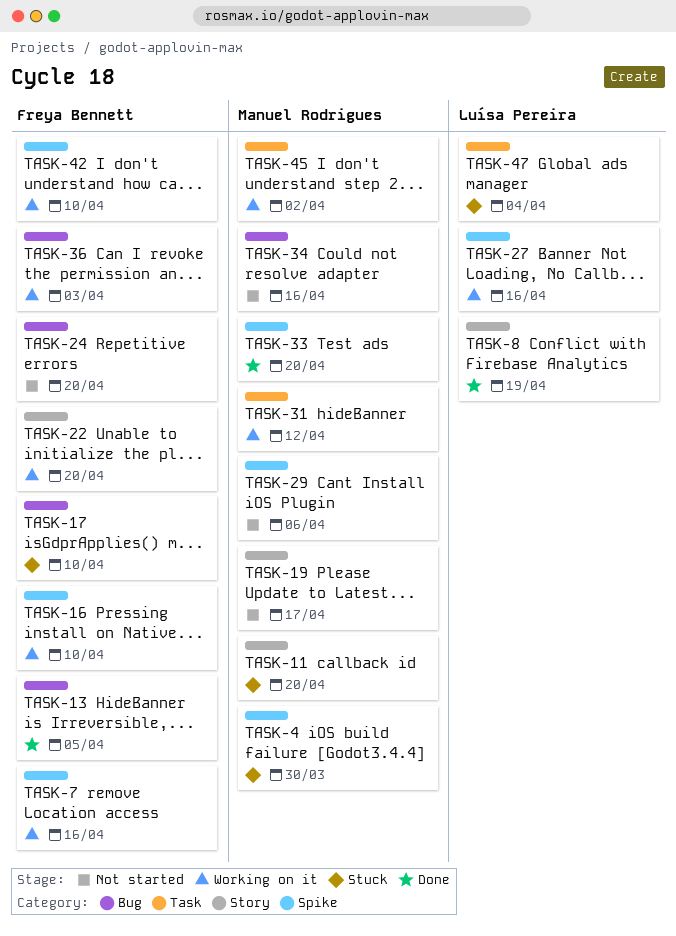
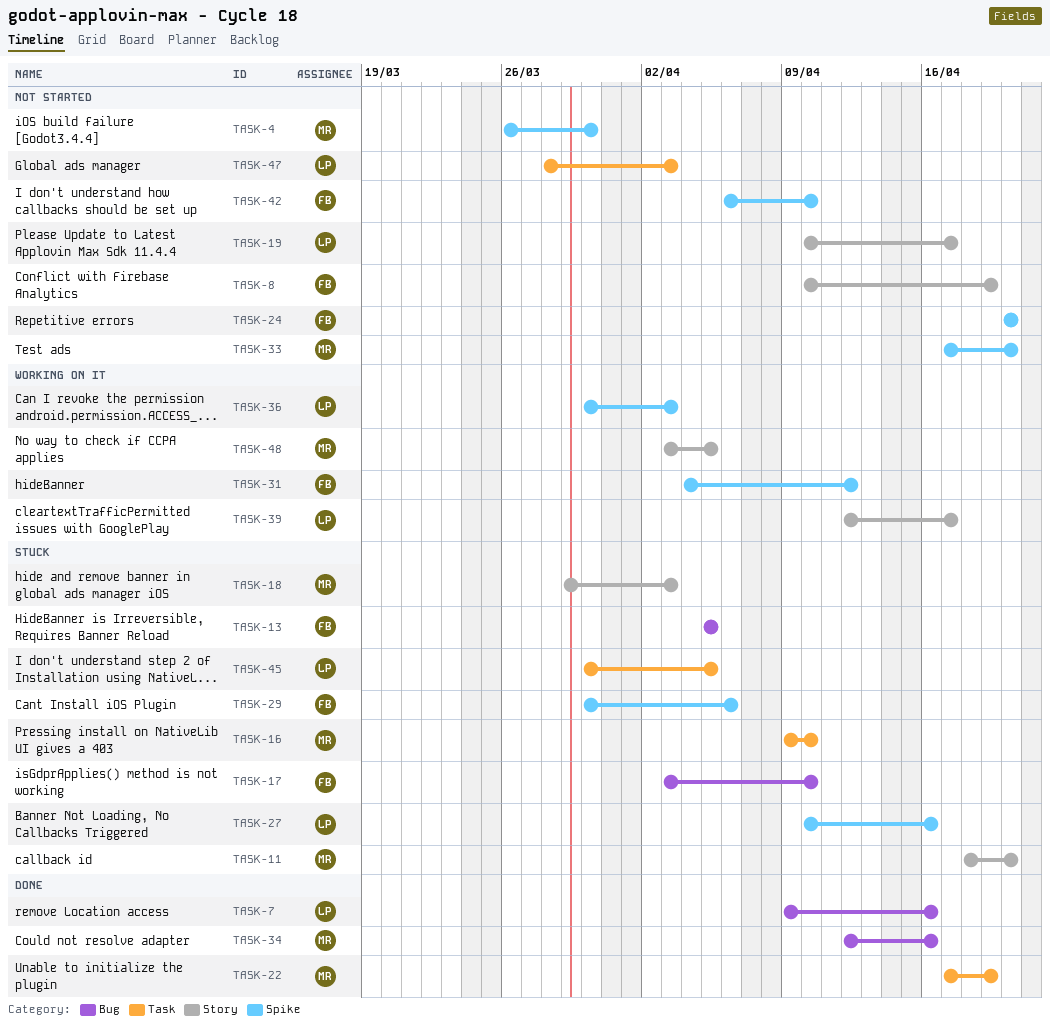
TASK-4, status: Stuck -> Not started
TASK-7, status: Working on it -> Done
TASK-7, owner: Freya Bennett -> Luísa Pereira
TASK-7, label: Spike -> Bug
TASK-8, status: Done -> Not started
TASK-8, owner: Luísa Pereira -> Freya Bennett
TASK-13, status: Done -> Stuck
TASK-16, status: Working on it -> Stuck
TASK-16, owner: Freya Bennett -> Manuel Rodrigues
TASK-16, label: Spike -> Task
TASK-18: none -> present
TASK-19, owner: Manuel Rodrigues -> Luísa Pereira
TASK-22, status: Working on it -> Done
TASK-22, owner: Freya Bennett -> Manuel Rodrigues
TASK-22, label: Story -> Task
TASK-22, due: Apr 20 -> Apr 19
TASK-24, label: Bug -> Spike
TASK-27, status: Working on it -> Stuck
TASK-29, status: Not started -> Stuck
TASK-29, owner: Manuel Rodrigues -> Freya Bennett
TASK-31, owner: Manuel Rodrigues -> Freya Bennett
TASK-31, label: Task -> Spike
TASK-33, status: Done -> Not started
TASK-34, status: Not started -> Done
TASK-36, owner: Freya Bennett -> Luísa Pereira
TASK-36, label: Bug -> Spike
TASK-39: none -> present
TASK-42, status: Working on it -> Not started
TASK-45, status: Working on it -> Stuck
TASK-45, owner: Manuel Rodrigues -> Luísa Pereira
TASK-45, due: Apr 2 -> Apr 5
TASK-47, status: Stuck -> Not started
TASK-47, due: Apr 4 -> Apr 3
TASK-48: none -> present

